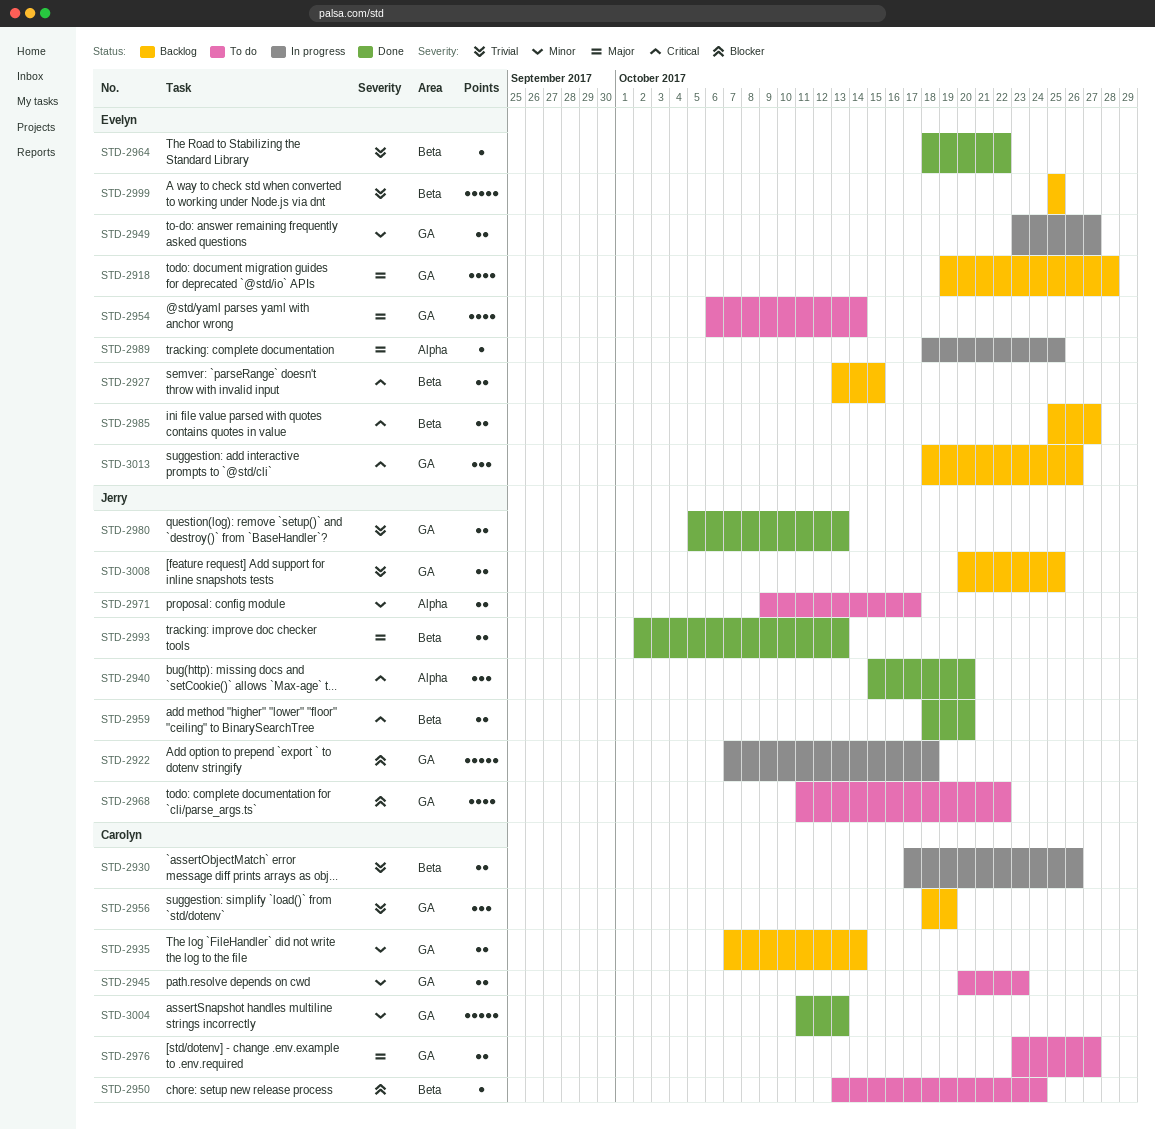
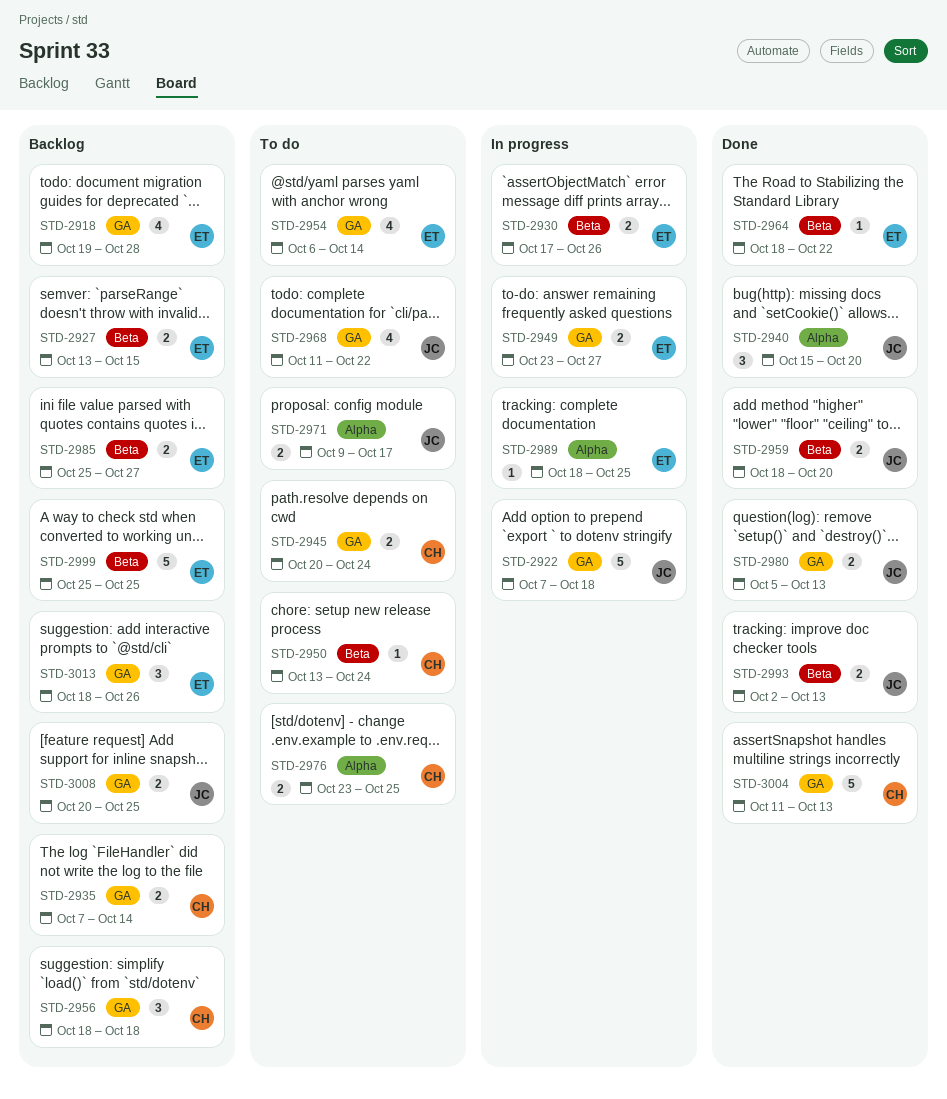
STD-2930, owner: Carolyn -> Evelyn
STD-2945, due: Oct 23 -> Oct 24
STD-2956, due: Oct 19 -> Oct 18
STD-2976, label: GA -> Alpha
STD-2976, due: Oct 27 -> Oct 25

